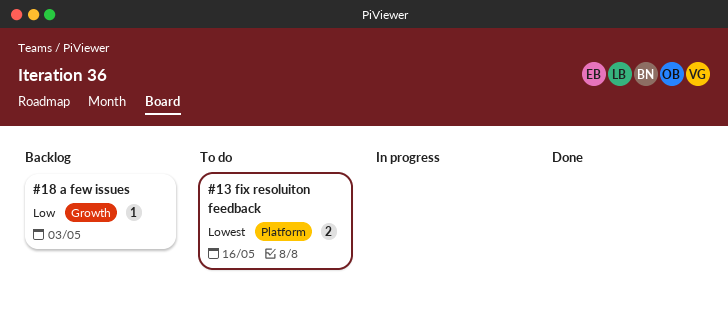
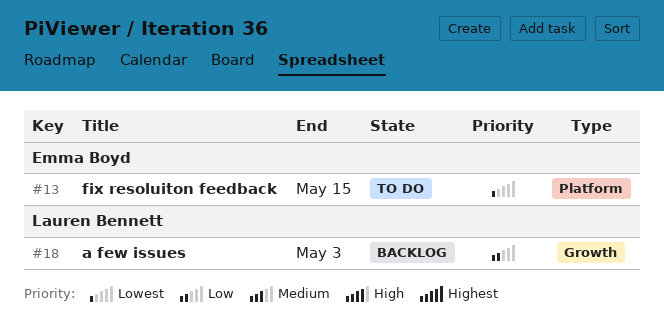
#13, due: May 16 -> May 15

